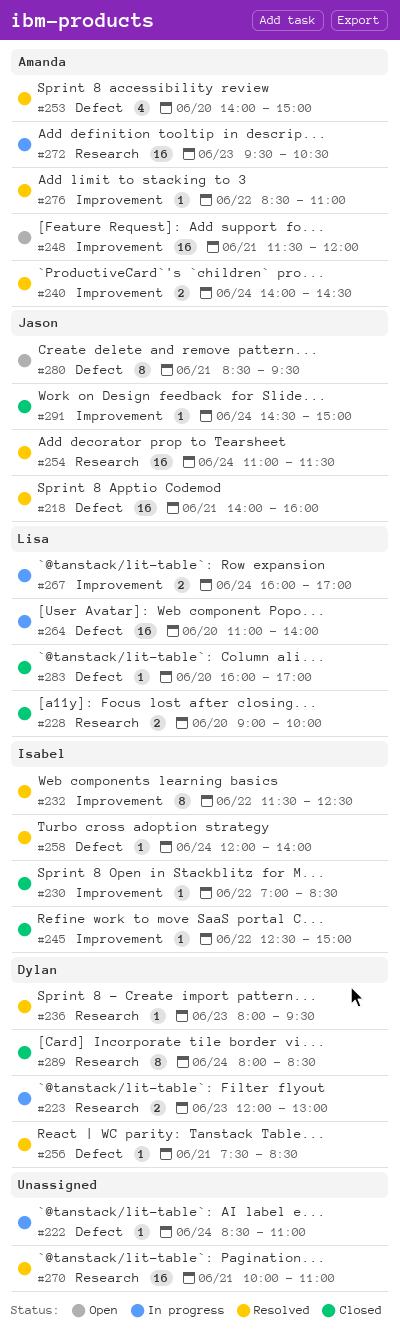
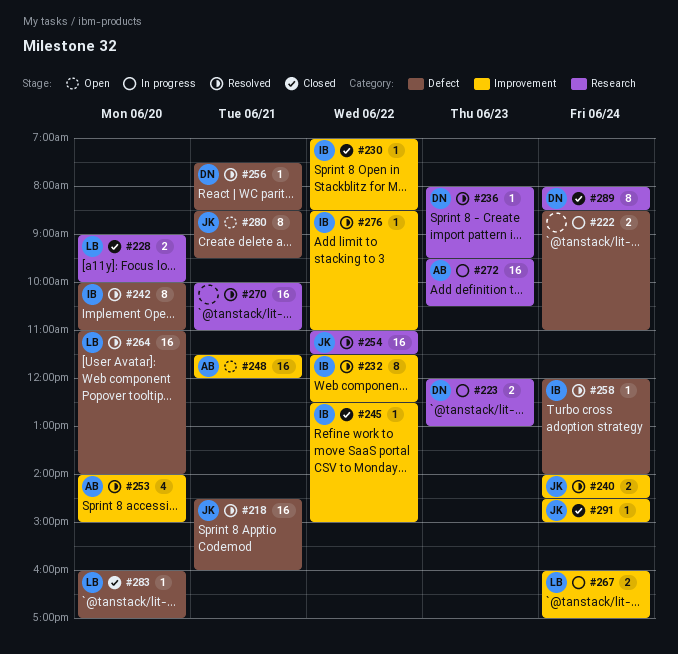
#218, begins: 14:00 -> 14:30
#222, estimate: 1 -> 2
#240, owner: Amanda -> Jason
#242: none -> present
#253, label: Defect -> Improvement
#254, day: Jun 24 -> Jun 22
#264, status: In progress -> Resolved
#276, owner: Amanda -> Isabel

